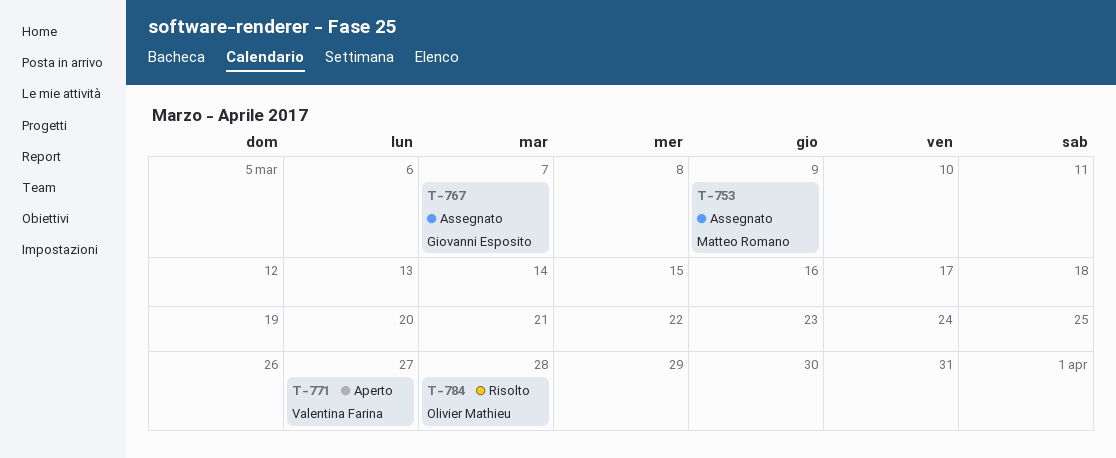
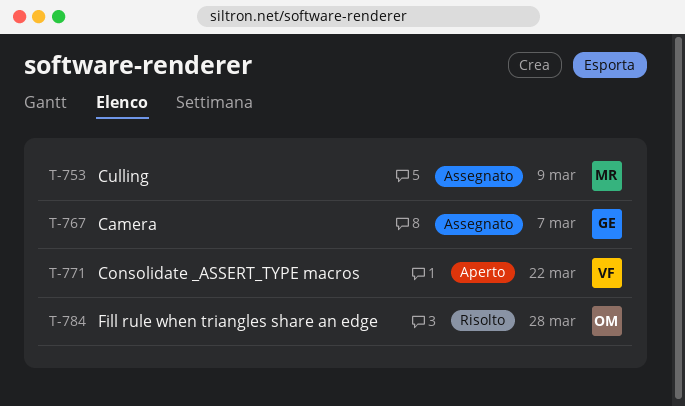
T-771, due: Mar 27 -> Mar 22

